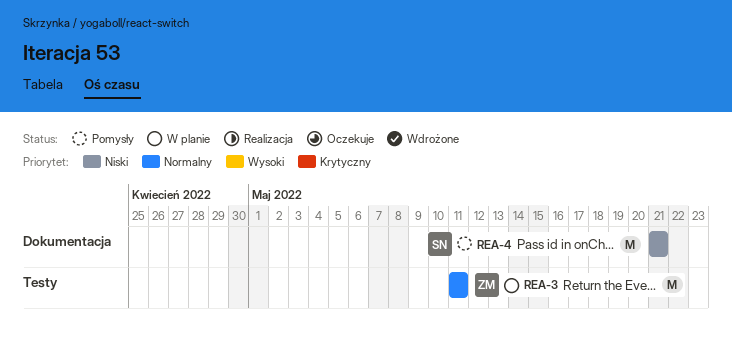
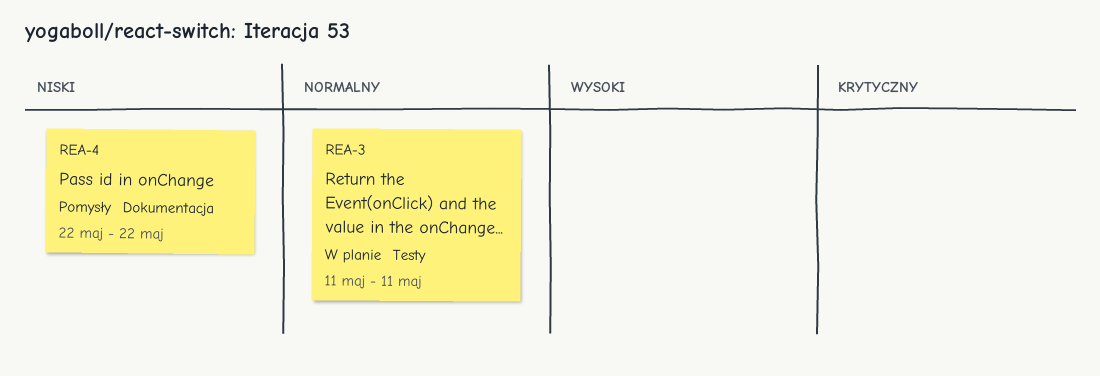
REA-4, start: May 21 -> May 22
REA-4, due: May 21 -> May 22

